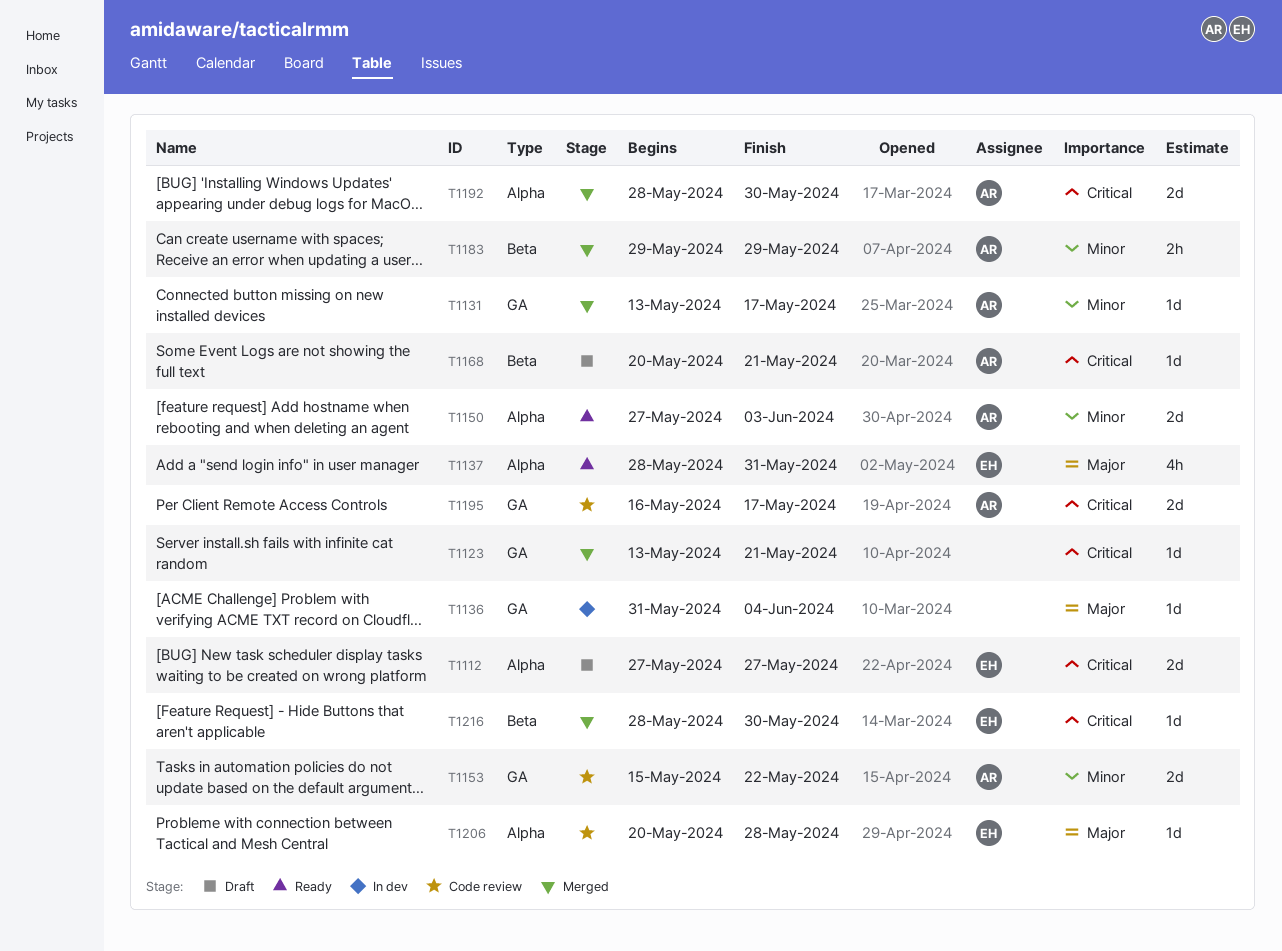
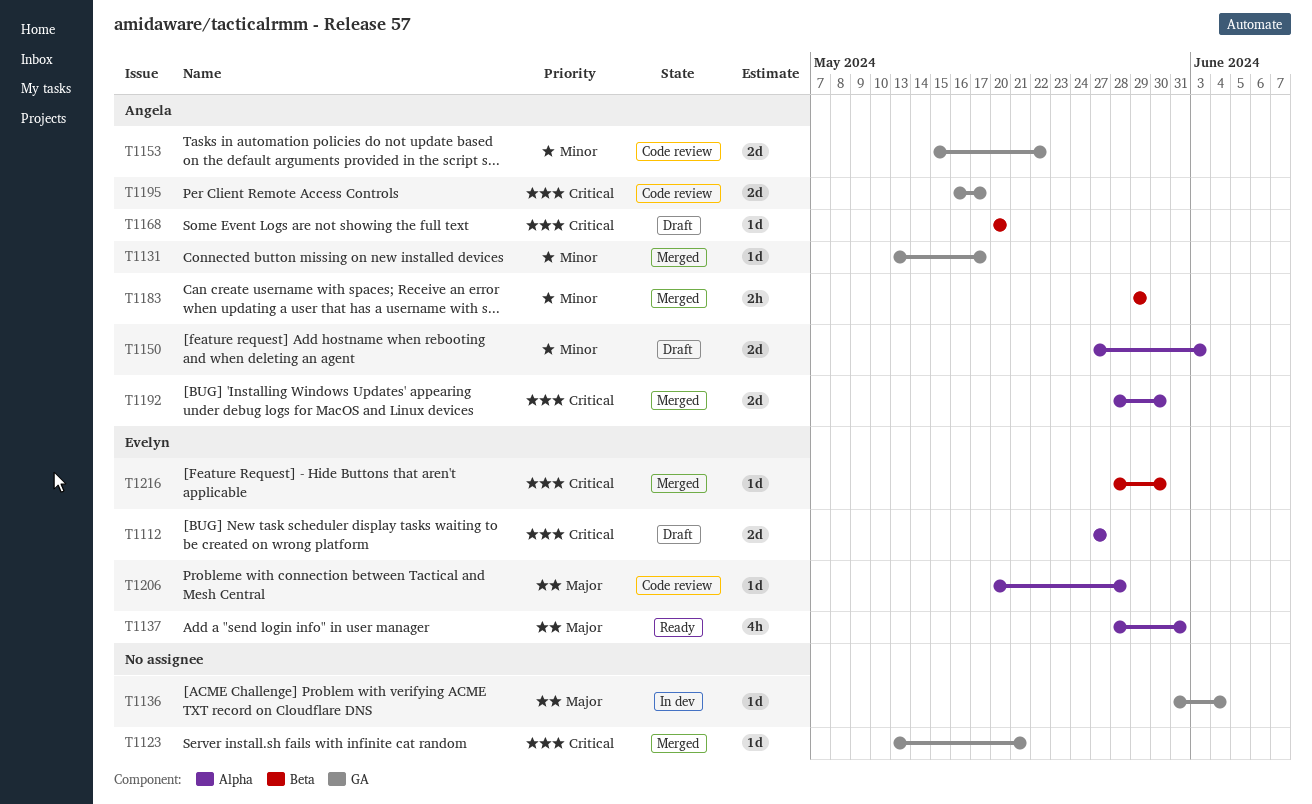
T1150, status: Ready -> Draft
T1168, due: May 21 -> May 20

